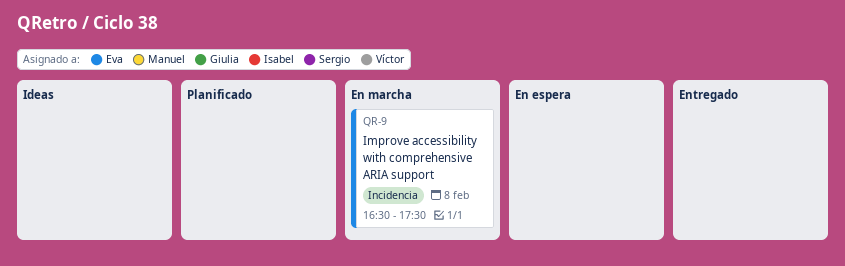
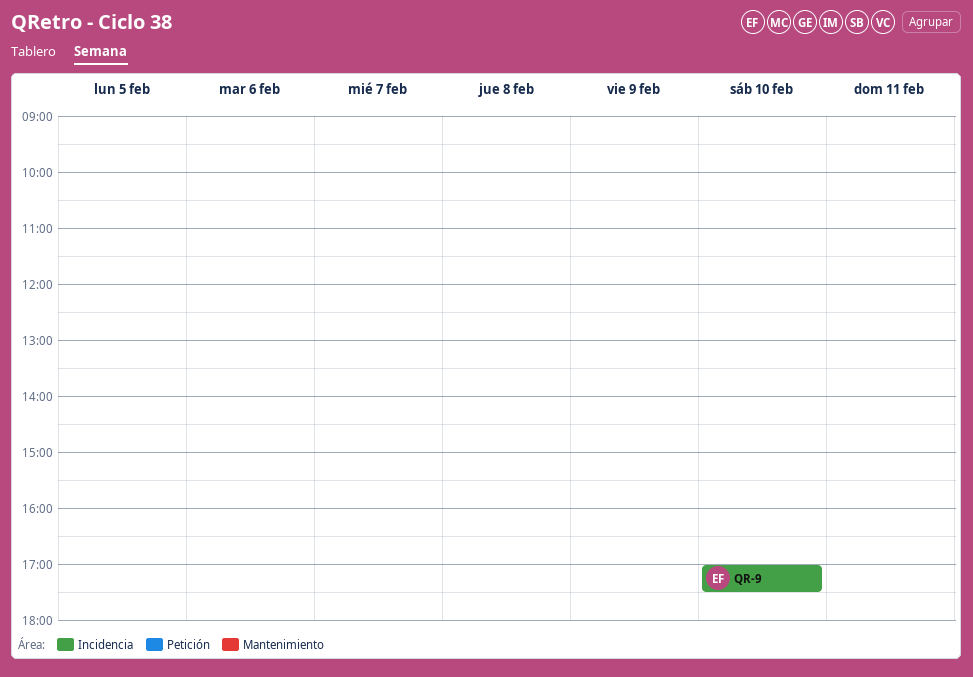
QR-9, day: Feb 8 -> Feb 10
QR-9, begins: 16:30 -> 17:00

